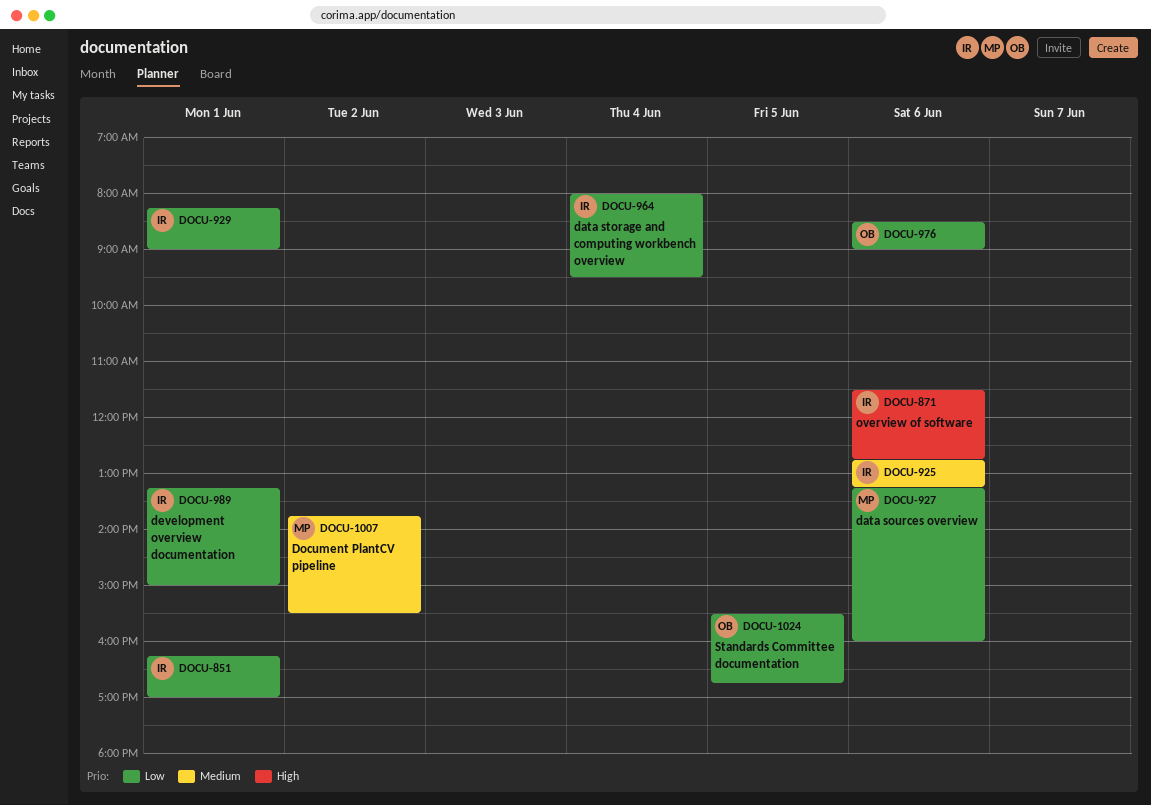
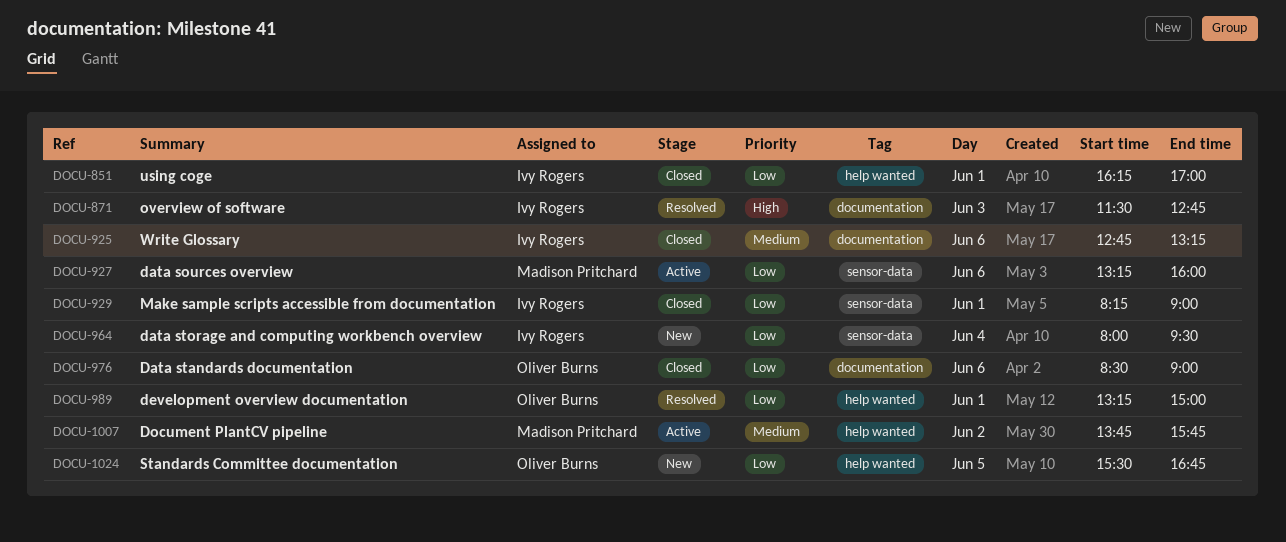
DOCU-871, day: Jun 6 -> Jun 3
DOCU-989, owner: Ivy Rogers -> Oliver Burns
DOCU-1007, ends: 15:30 -> 15:45

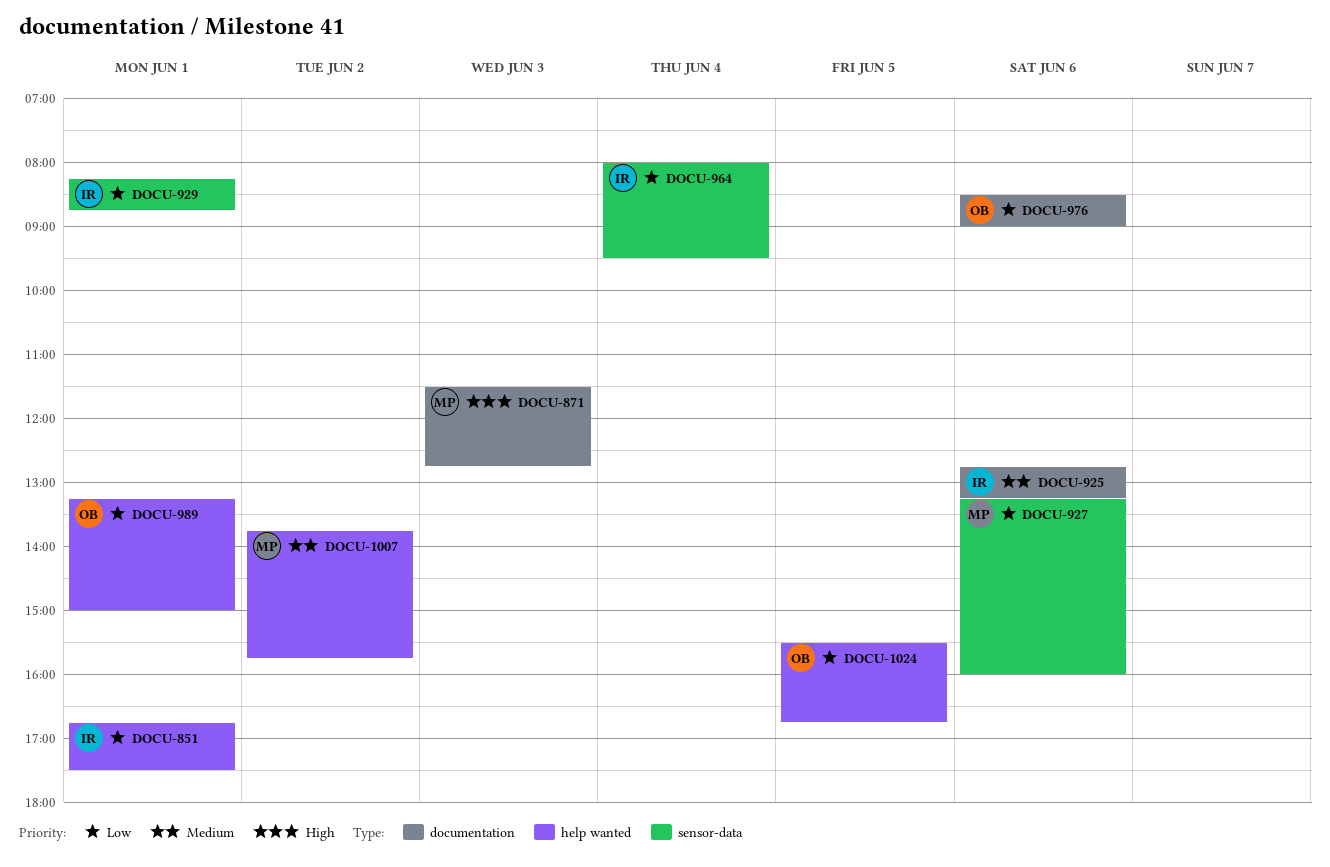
DOCU-851, begins: 16:15 -> 16:45
DOCU-851, ends: 17:00 -> 17:30
DOCU-871, owner: Ivy Rogers -> Madison Pritchard
DOCU-929, ends: 09:00 -> 08:45

